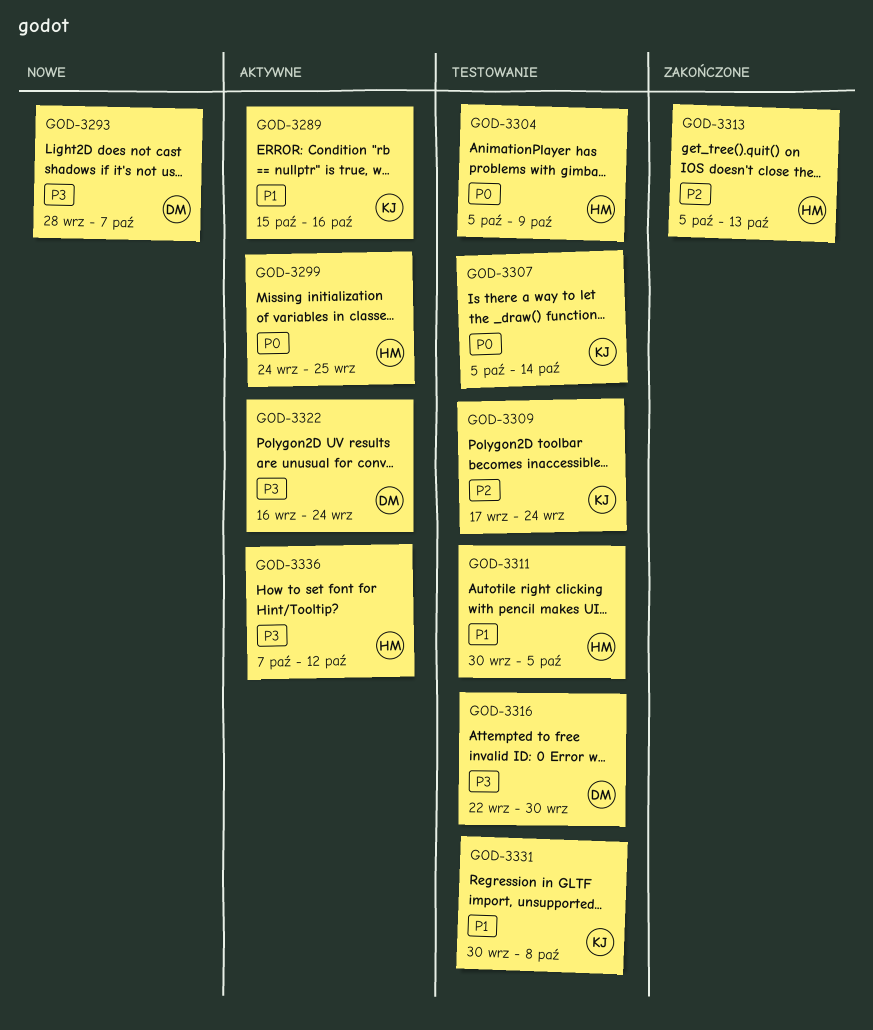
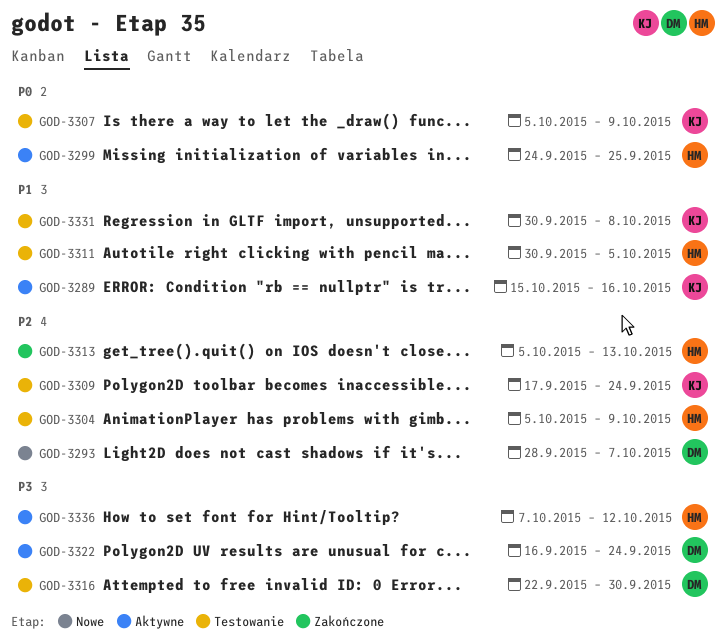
GOD-3293, priority: P3 -> P2
GOD-3304, priority: P0 -> P2
GOD-3307, due: Oct 14 -> Oct 9

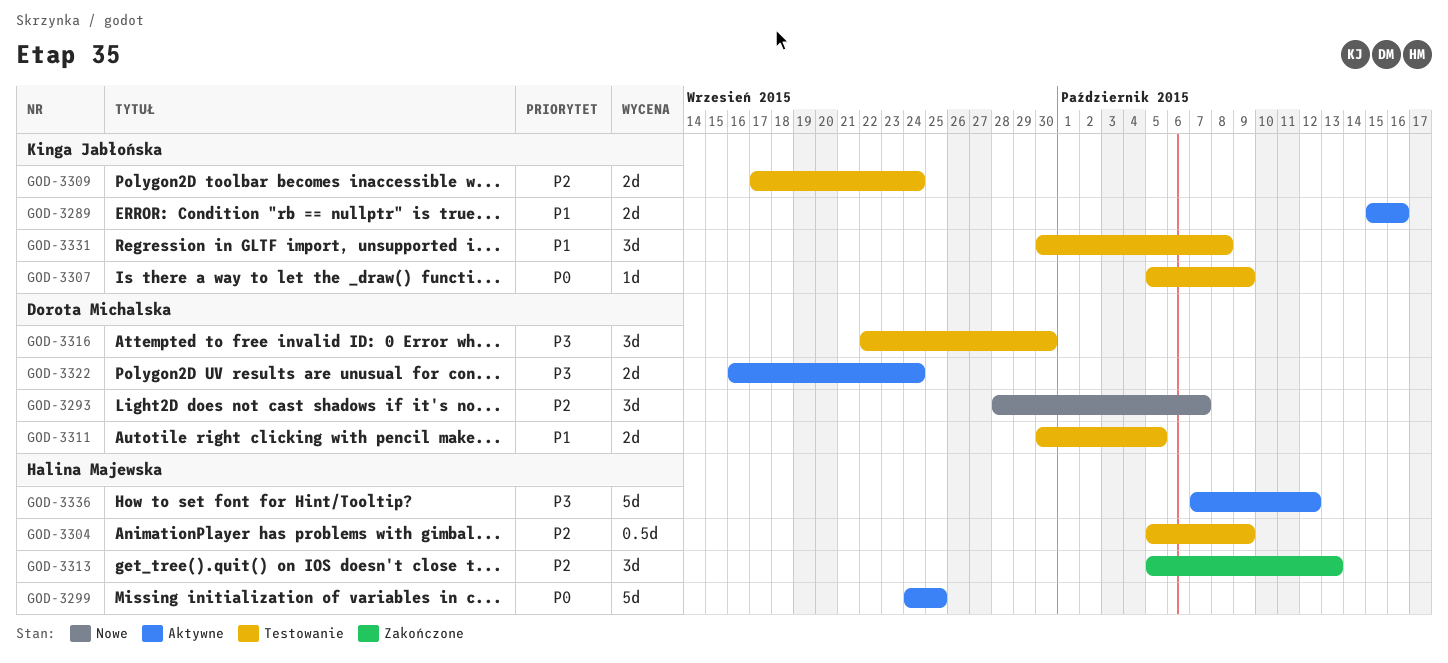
GOD-3311, owner: Halina Majewska -> Dorota Michalska

